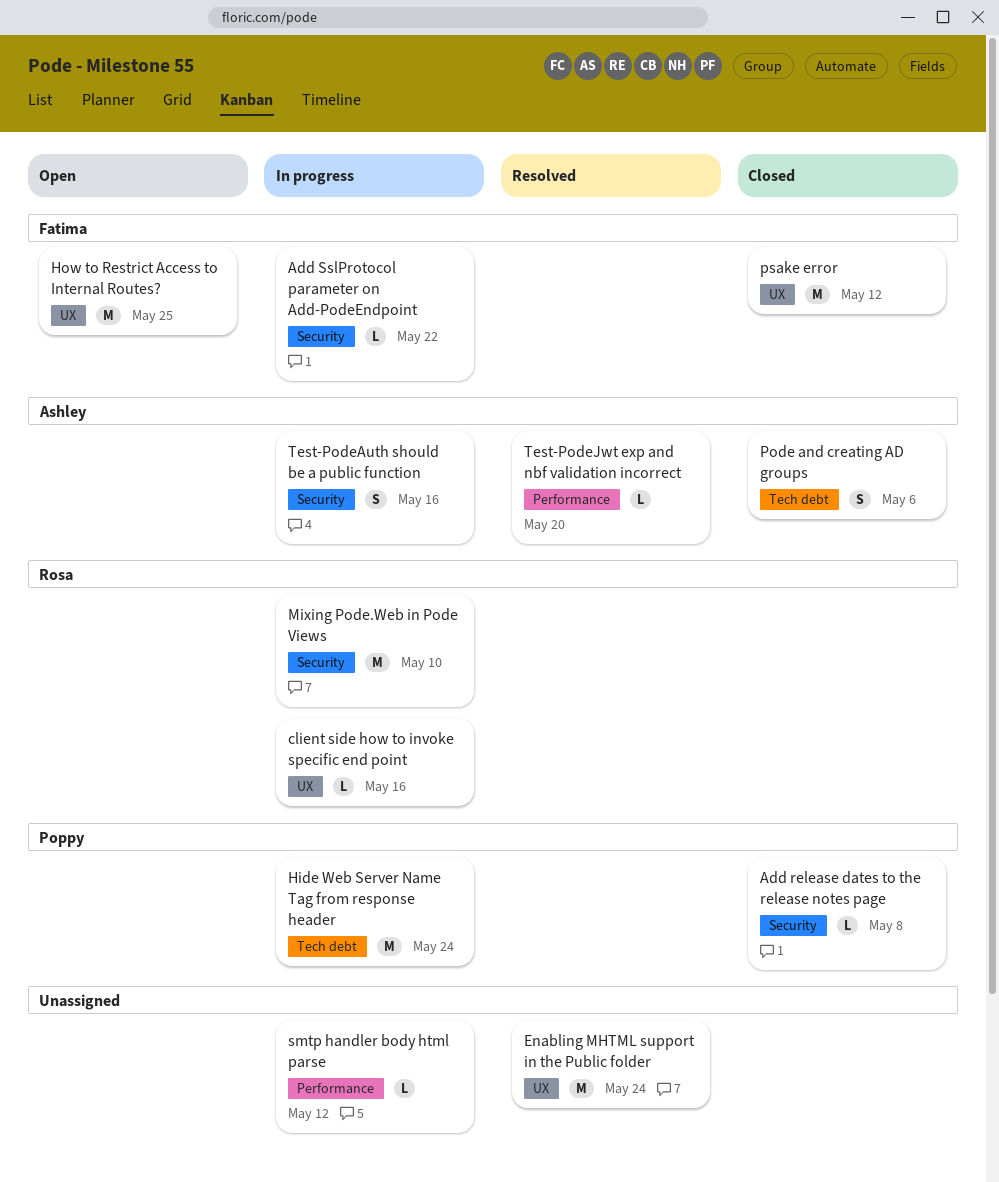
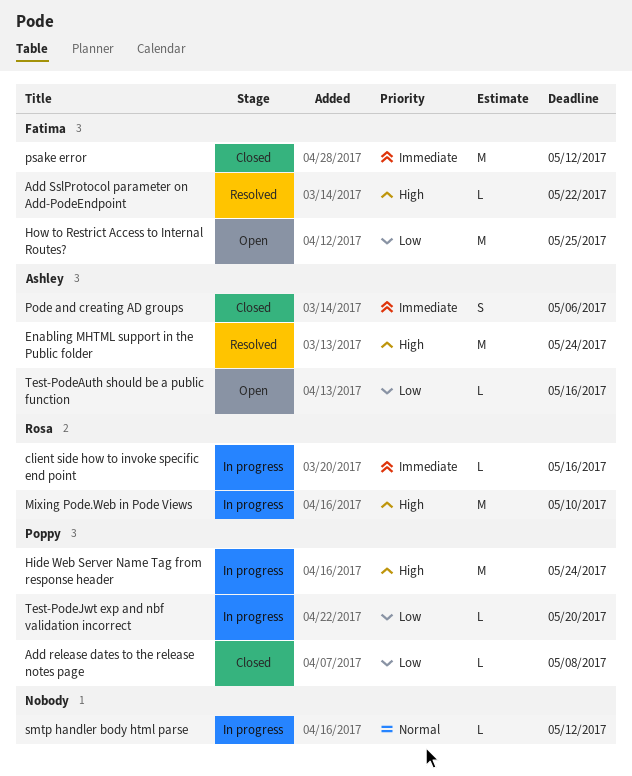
Add SslProtocol parameter on Add-PodeEndpoint, status: In progress -> Resolved
Enabling MHTML support in the Public folder, owner: none -> Ashley
Test-PodeAuth should be a public function, status: In progress -> Open
Test-PodeAuth should be a public function, estimate: S -> L
Test-PodeJwt exp and nbf validation incorrect, status: Resolved -> In progress
Test-PodeJwt exp and nbf validation incorrect, owner: Ashley -> Poppy

